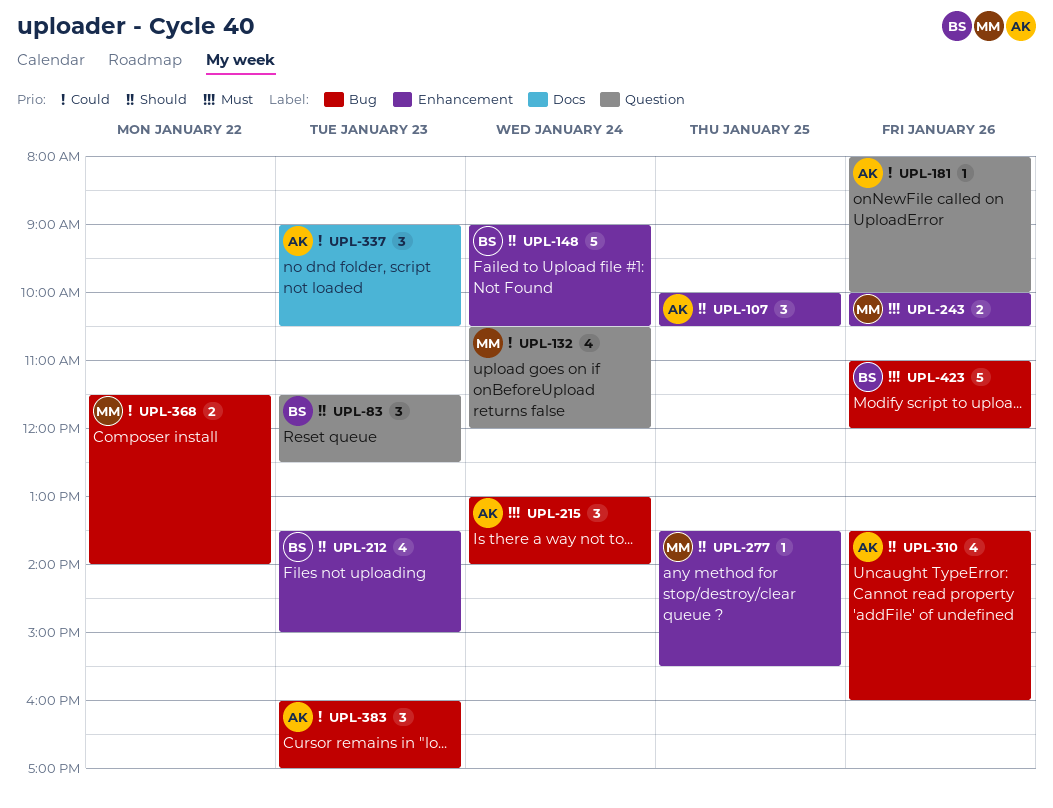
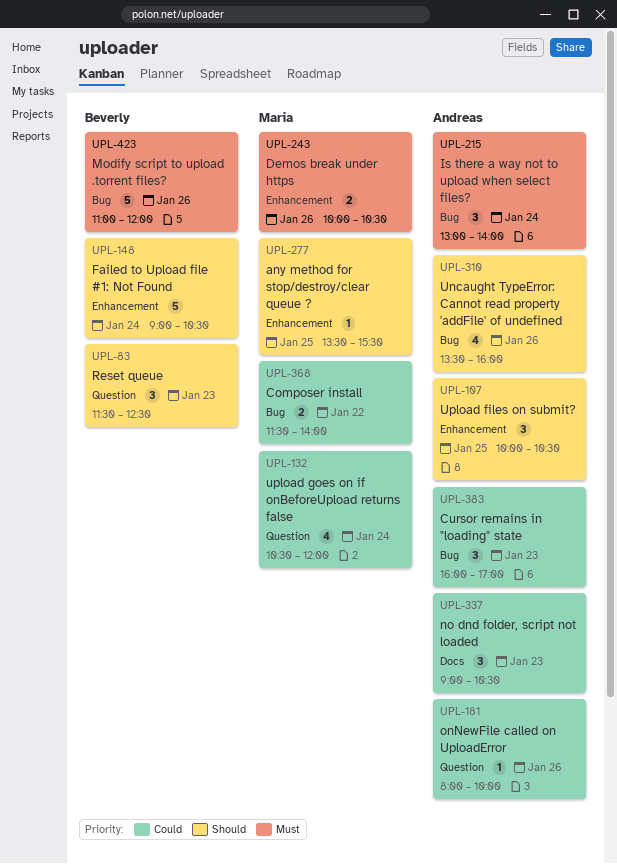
UPL-212: present -> none

